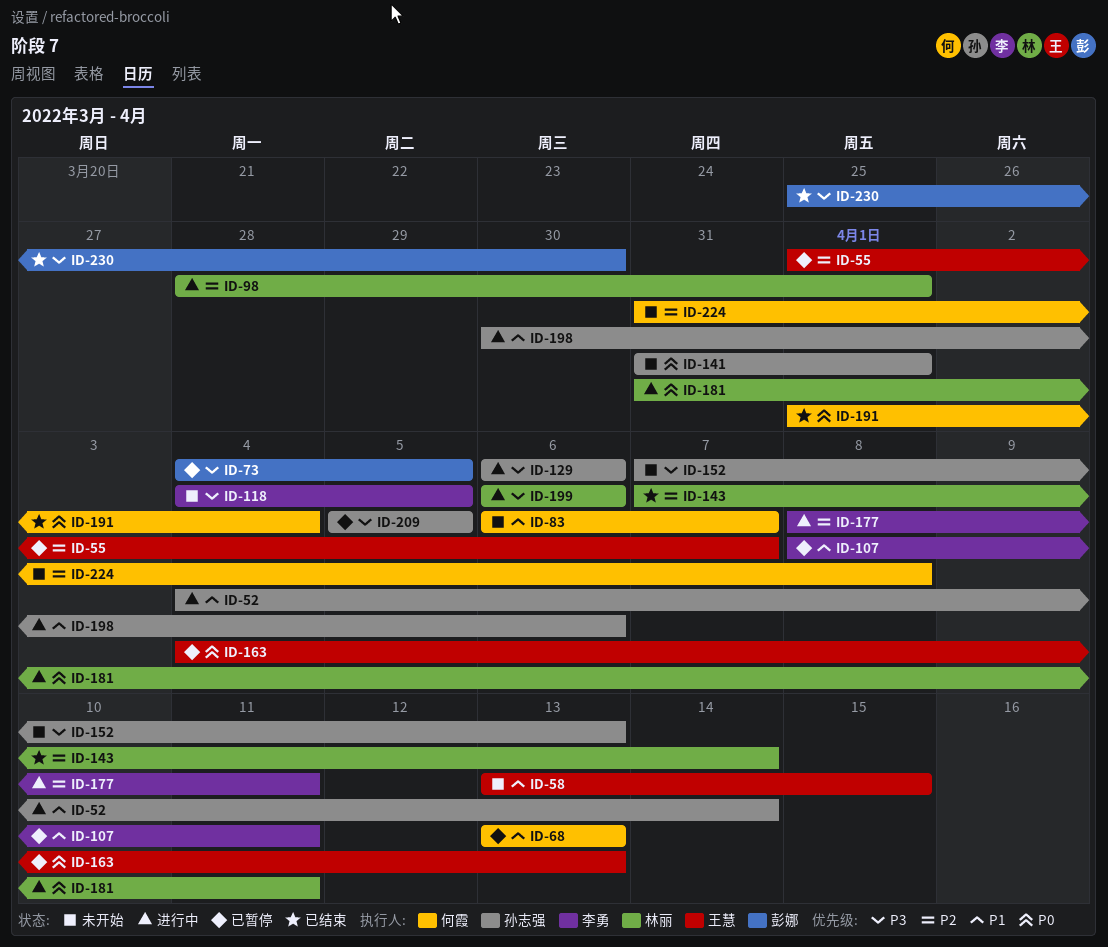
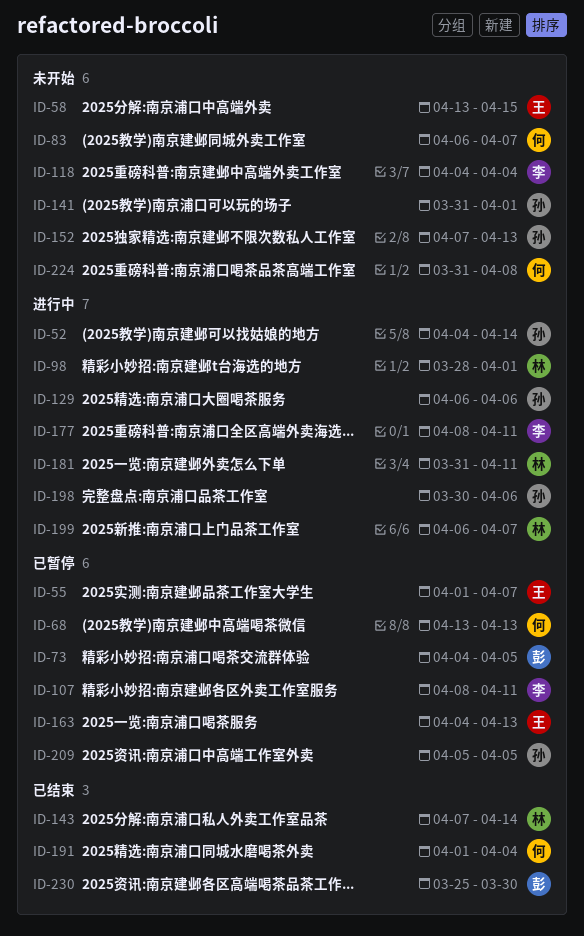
ID-118, due: Apr 5 -> Apr 4
ID-199, due: Apr 6 -> Apr 7

